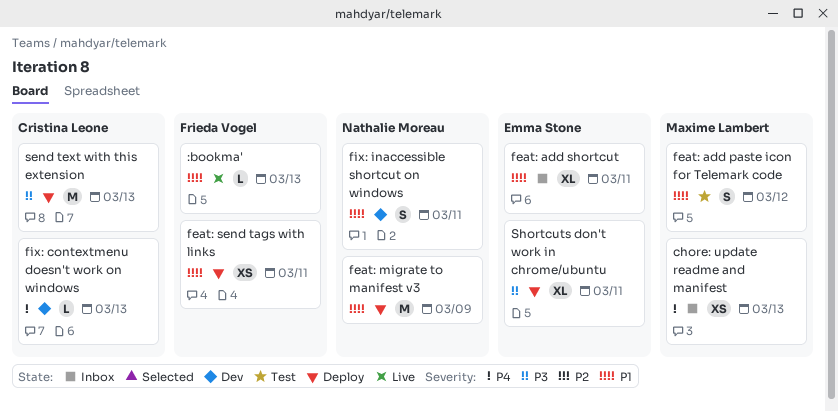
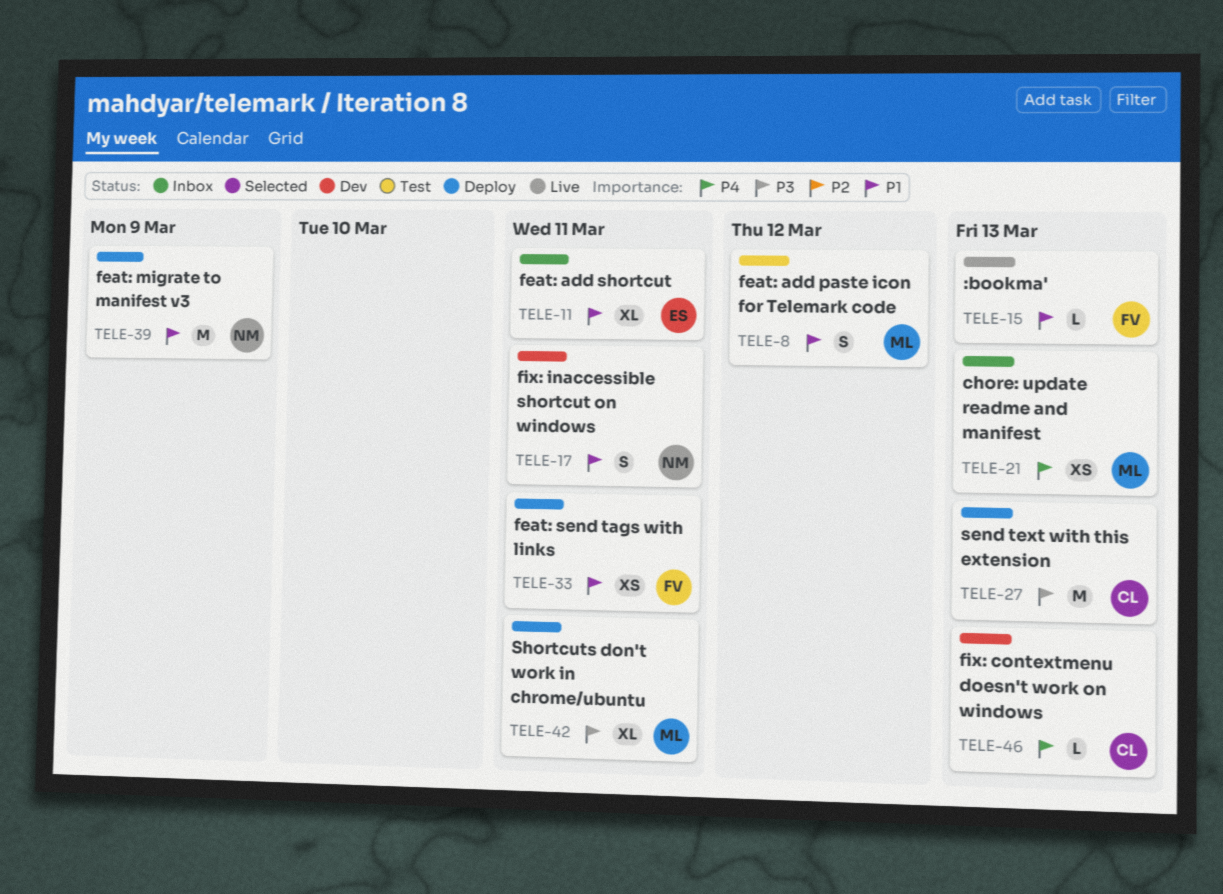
Shortcuts don't work in chrome/ubuntu, owner: Emma Stone -> Maxime Lambert

